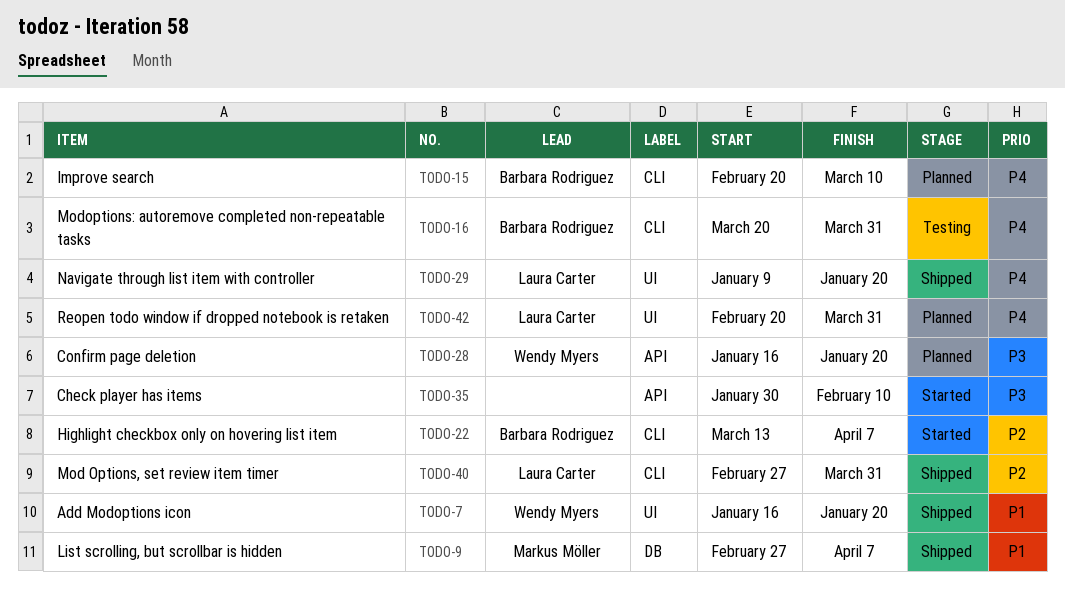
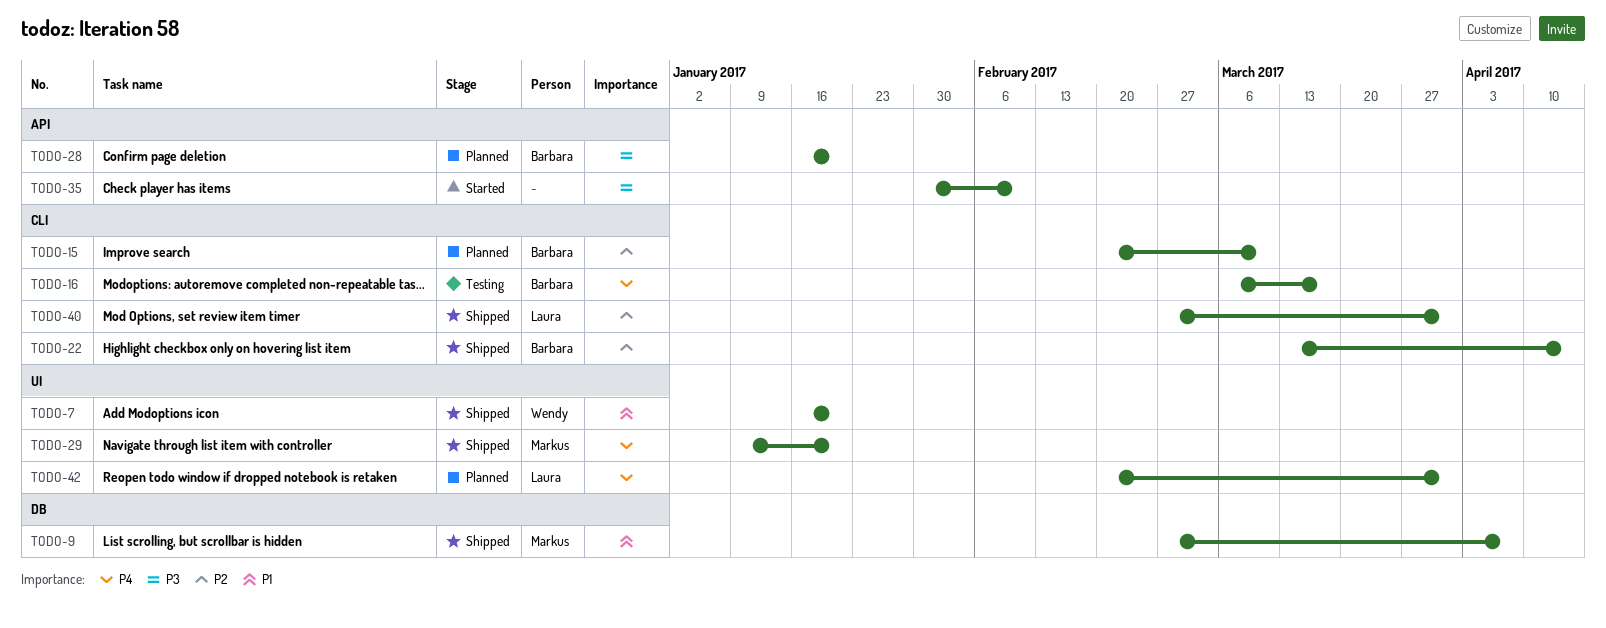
TODO-15, priority: P4 -> P2
TODO-16, start: Mar 20 -> Mar 6
TODO-16, due: Mar 31 -> Mar 17
TODO-22, status: Started -> Shipped
TODO-22, due: Apr 7 -> Apr 14
TODO-28, owner: Wendy Myers -> Barbara Rodriguez
TODO-29, owner: Laura Carter -> Markus Möller

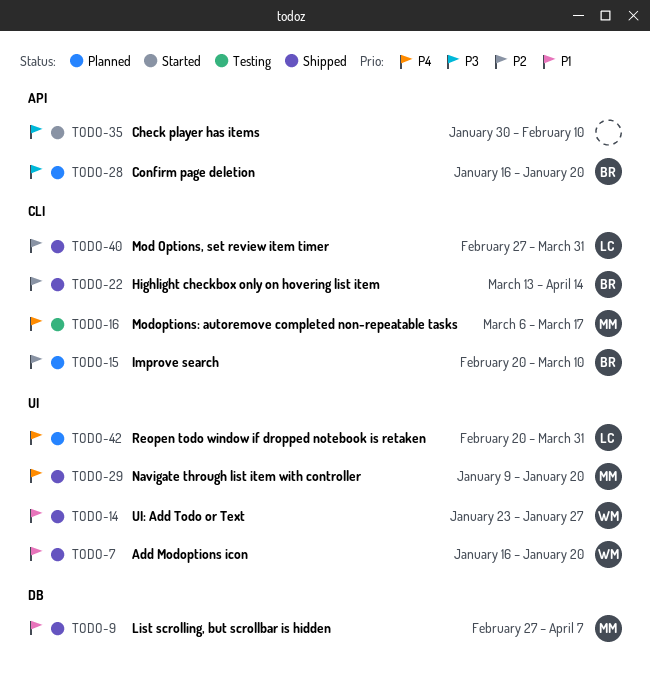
TODO-14: none -> present
TODO-16, owner: Barbara -> Markus

